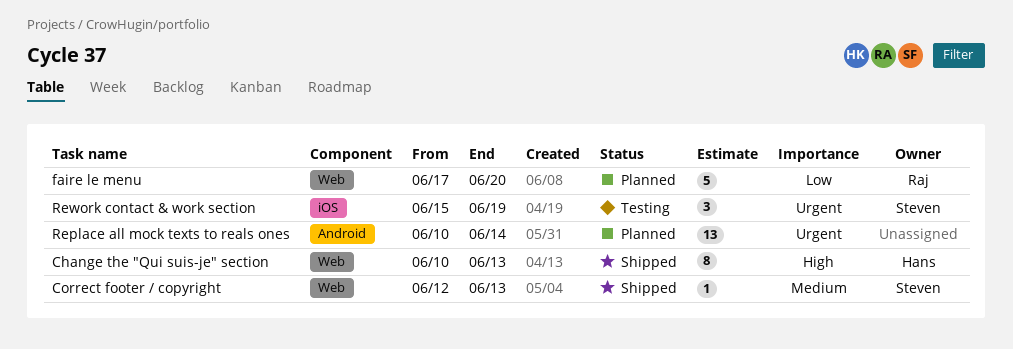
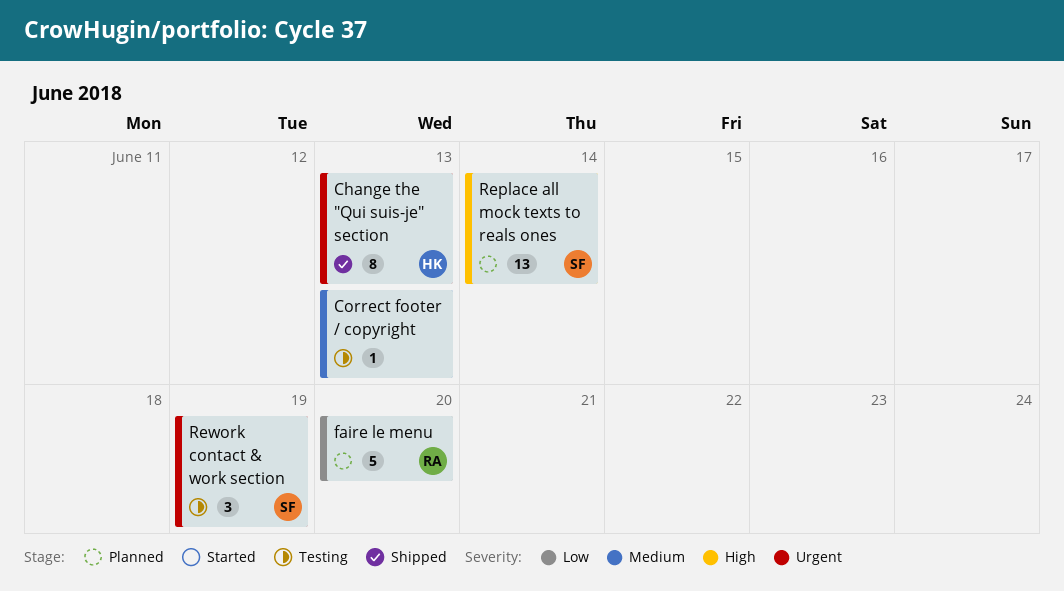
Change the "Qui suis-je" section, priority: High -> Urgent
Correct footer / copyright, status: Shipped -> Testing
Correct footer / copyright, owner: Steven -> none
Replace all mock texts to reals ones, owner: none -> Steven
Replace all mock texts to reals ones, priority: Urgent -> High

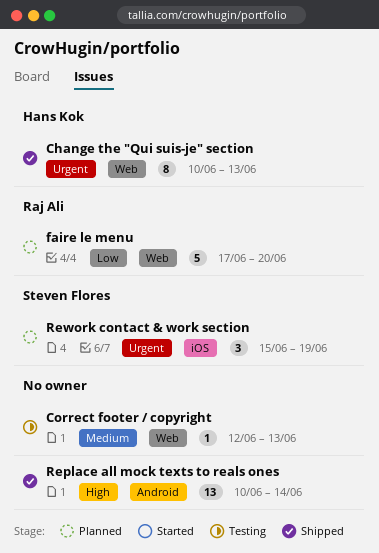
Replace all mock texts to reals ones, status: Planned -> Shipped
Replace all mock texts to reals ones, owner: Steven Flores -> none
Rework contact & work section, status: Testing -> Planned

